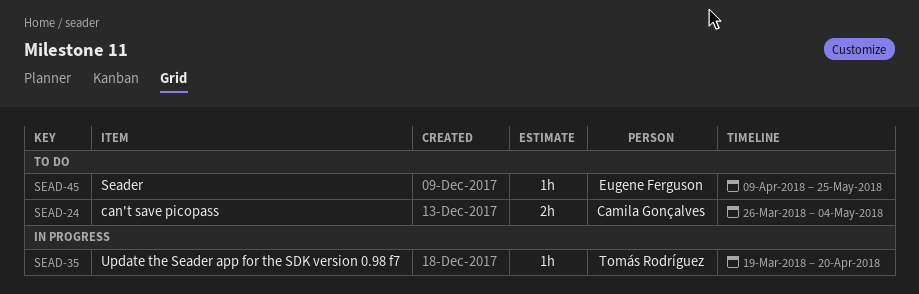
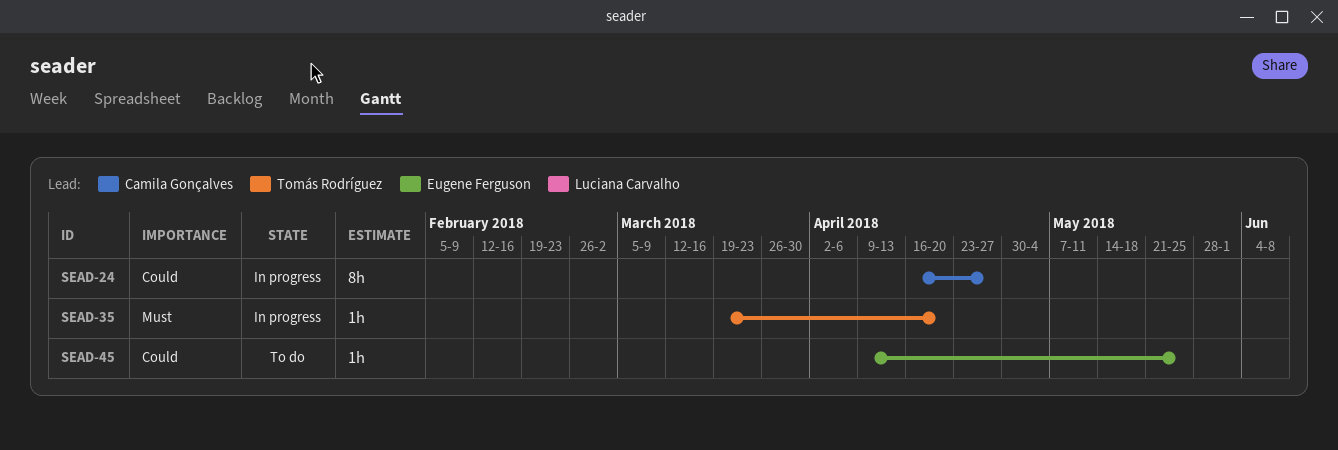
SEAD-24, status: To do -> In progress
SEAD-24, estimate: 2h -> 8h
SEAD-24, start: Mar 26 -> Apr 16
SEAD-24, due: May 4 -> Apr 27

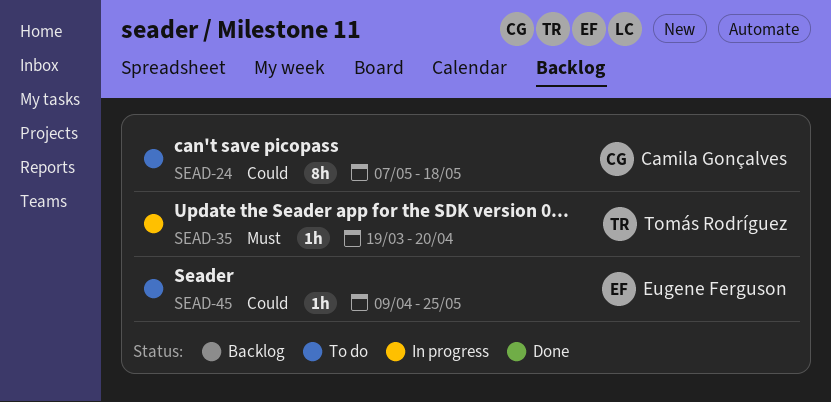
SEAD-24, status: In progress -> To do
SEAD-24, start: Apr 16 -> May 7
SEAD-24, due: Apr 27 -> May 18

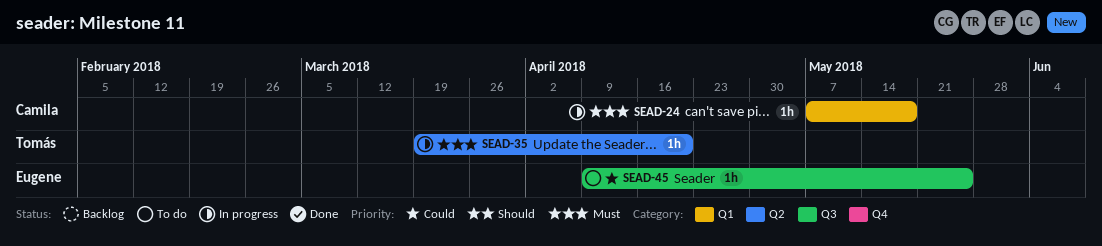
SEAD-24, status: To do -> In progress
SEAD-24, priority: Could -> Must
SEAD-24, estimate: 8h -> 1h

